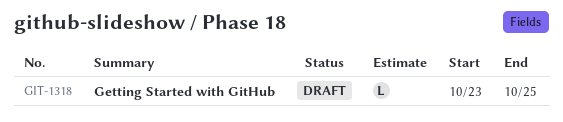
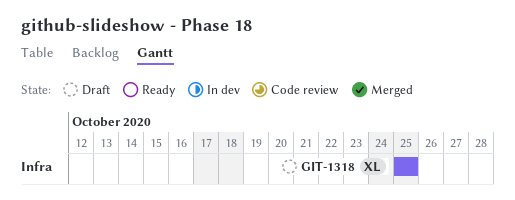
GIT-1318, estimate: L -> XL
GIT-1318, start: Oct 23 -> Oct 25

